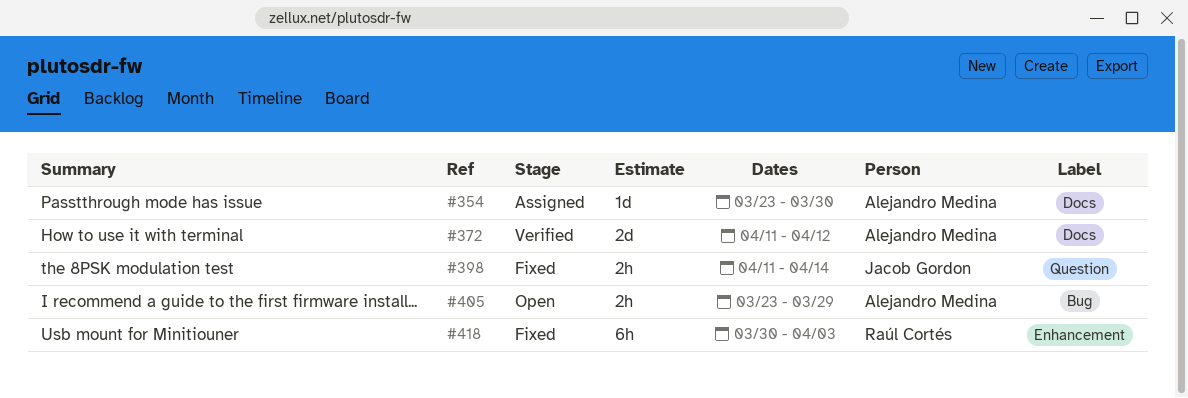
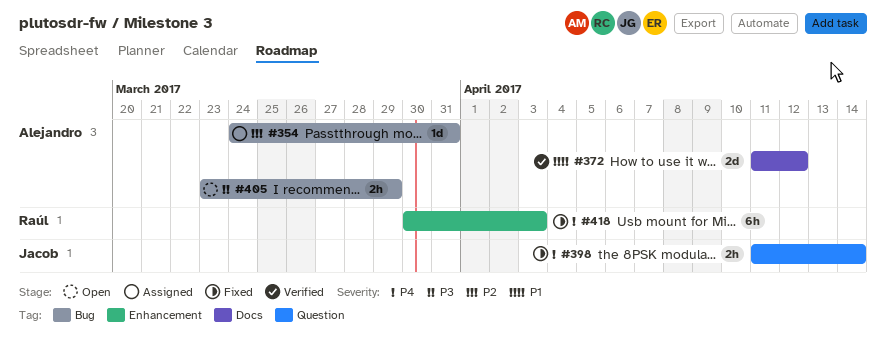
#354, label: Docs -> Bug
#354, start: Mar 23 -> Mar 24
#354, due: Mar 30 -> Mar 31

